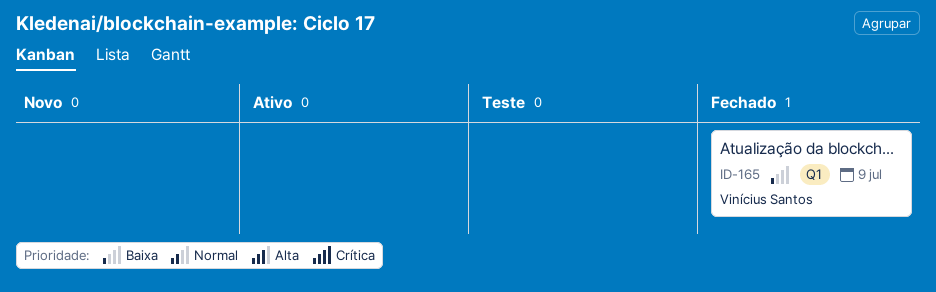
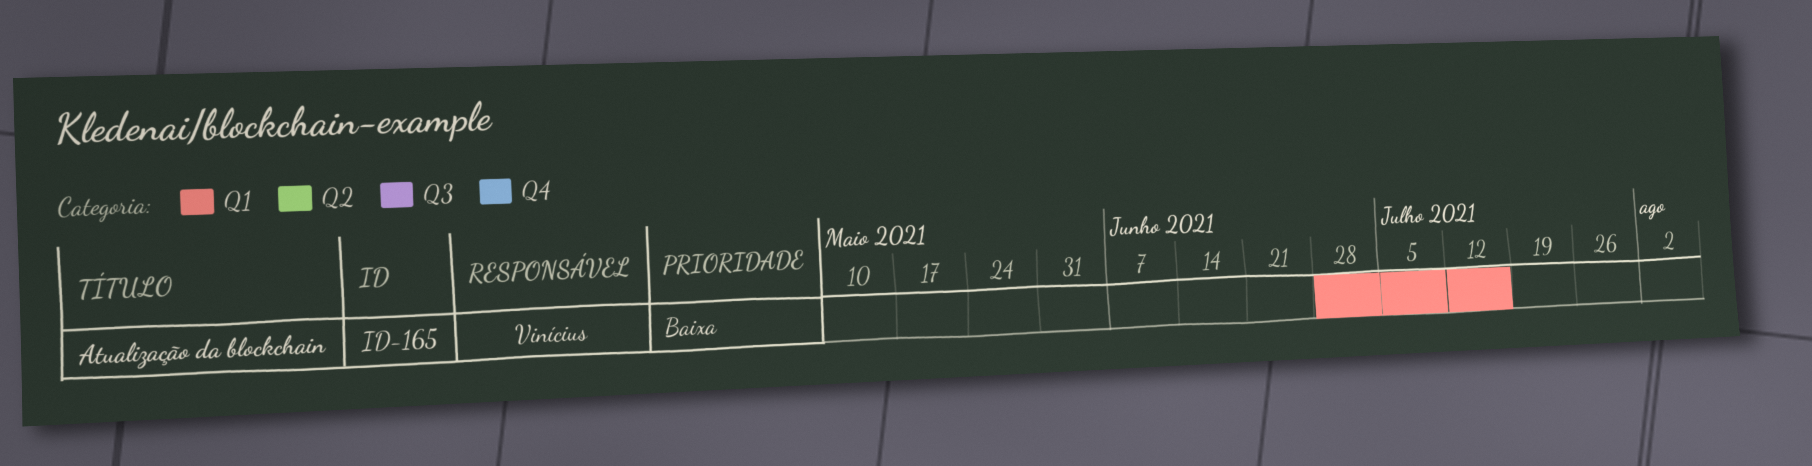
ID-165, due: Jul 9 -> Jul 16

